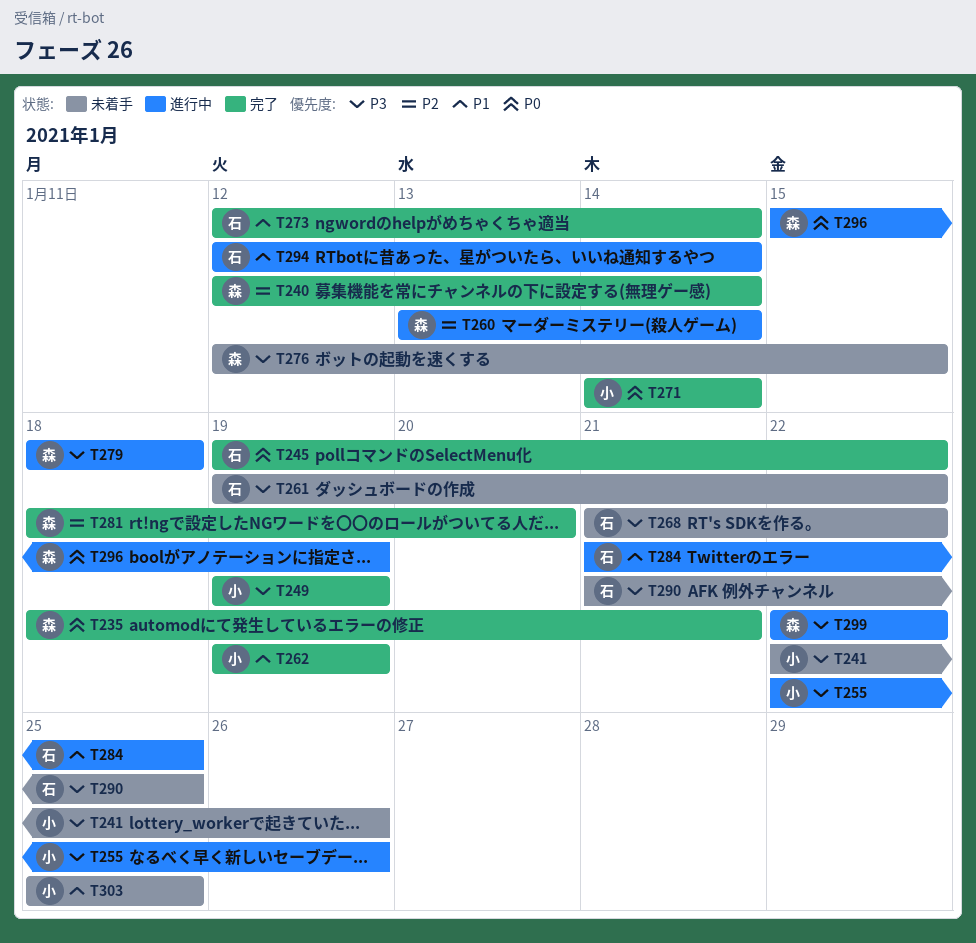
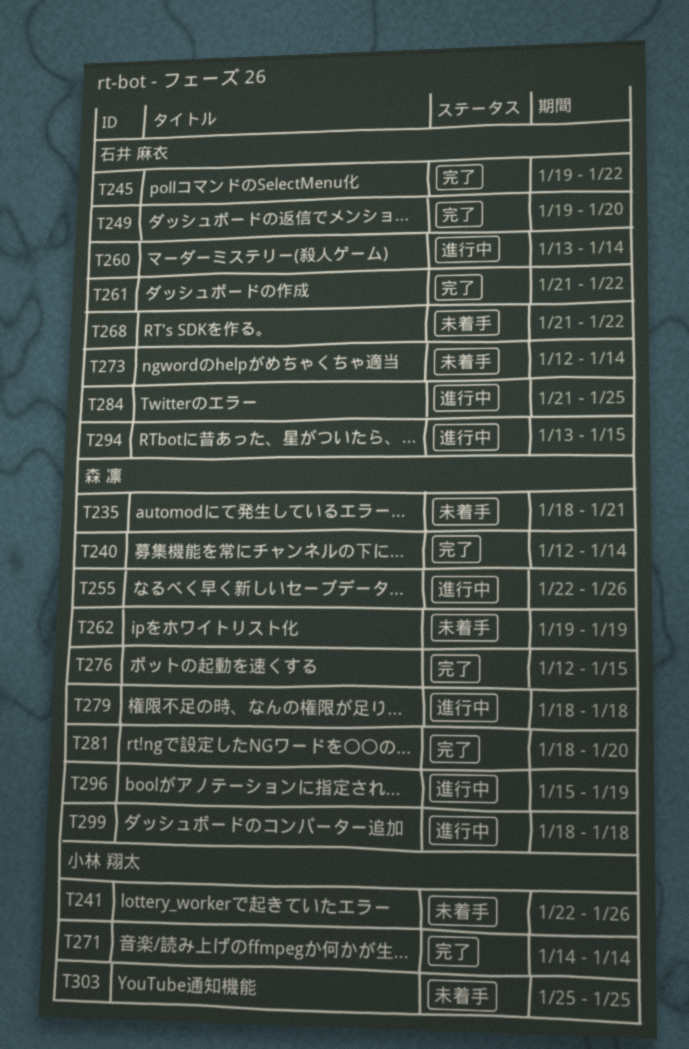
T235, status: 完了 -> 未着手
T249, owner: 小林 翔太 -> 石井 麻衣
T249, due: Jan 19 -> Jan 20
T255, owner: 小林 翔太 -> 森 凛
T260, owner: 森 凛 -> 石井 麻衣
T261, status: 未着手 -> 完了
T261, start: Jan 19 -> Jan 21
T262, status: 完了 -> 未着手
T262, owner: 小林 翔太 -> 森 凛
T273, status: 完了 -> 未着手
T276, status: 未着手 -> 完了
T290: present -> none
T294, start: Jan 12 -> Jan 13
T294, due: Jan 14 -> Jan 15
T299, start: Jan 22 -> Jan 18
T299, due: Jan 22 -> Jan 18

